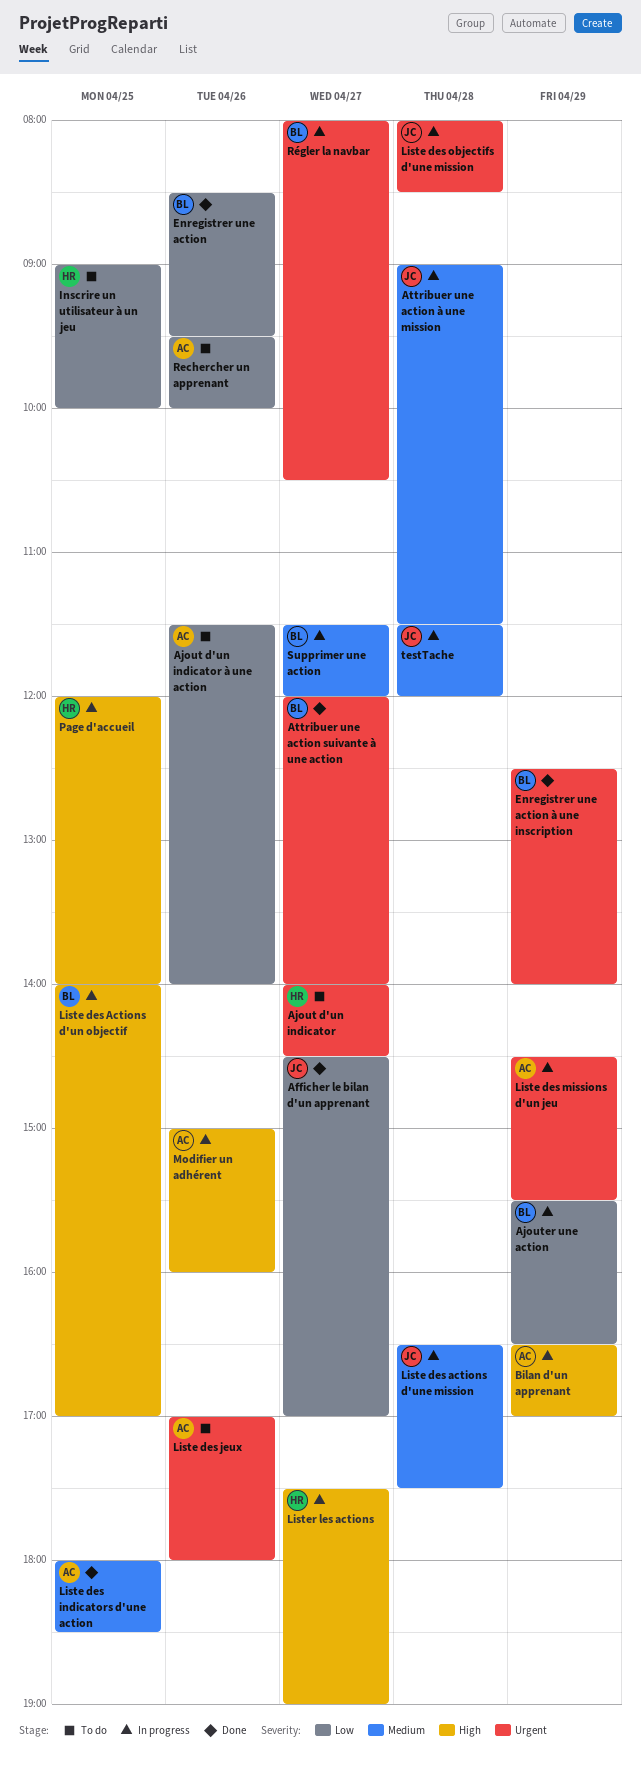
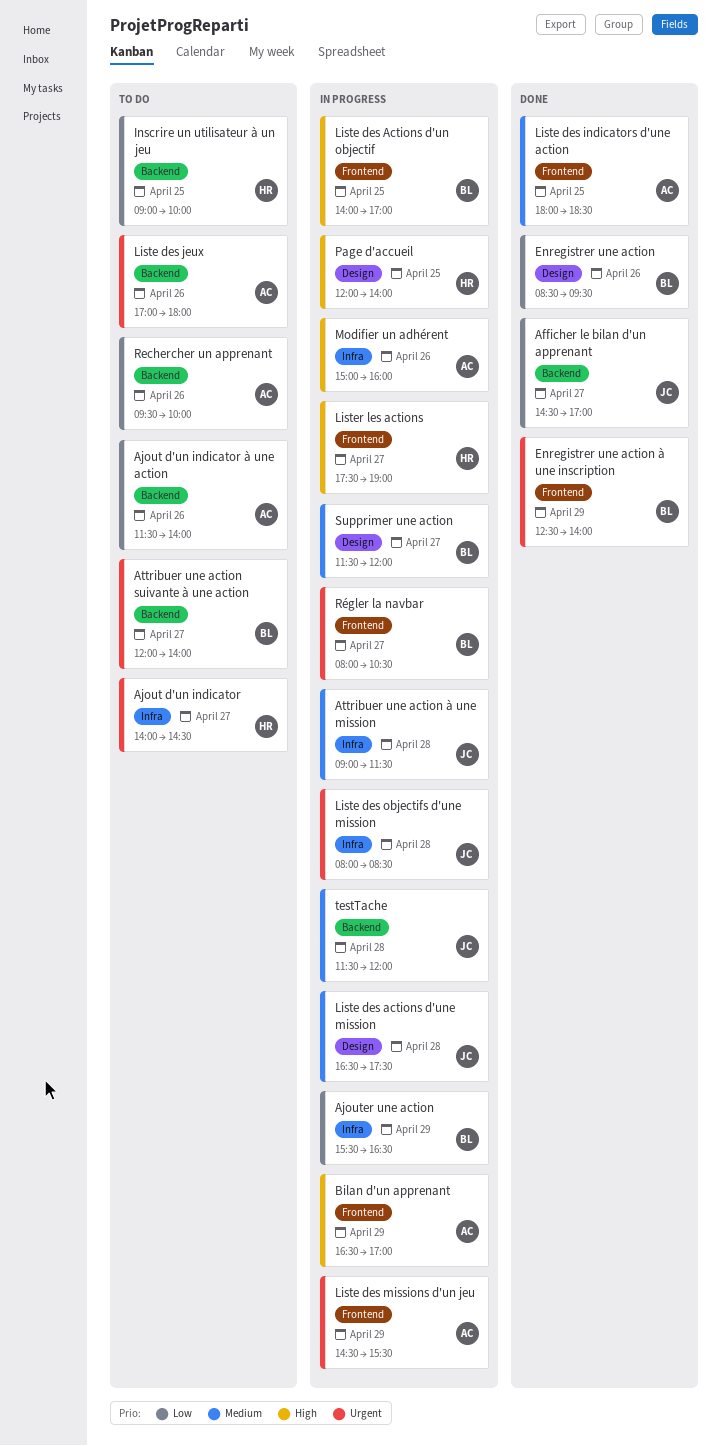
Attribuer une action suivante à une action, status: Done -> To do

